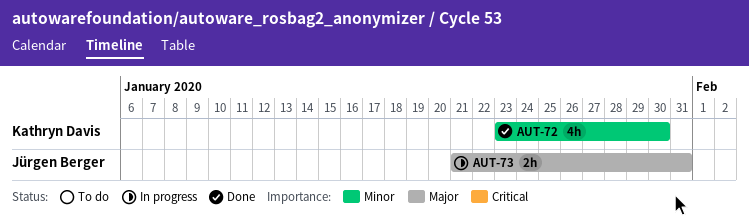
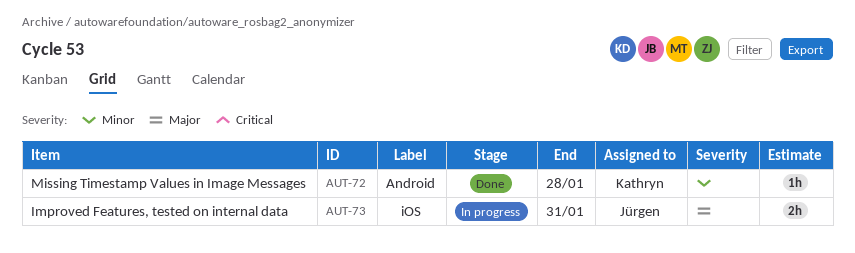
AUT-72, estimate: 4h -> 1h
AUT-72, due: Jan 30 -> Jan 28

